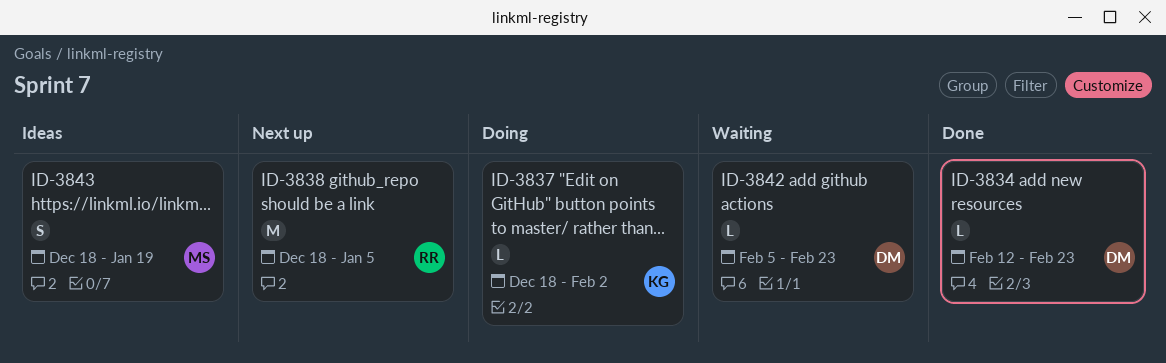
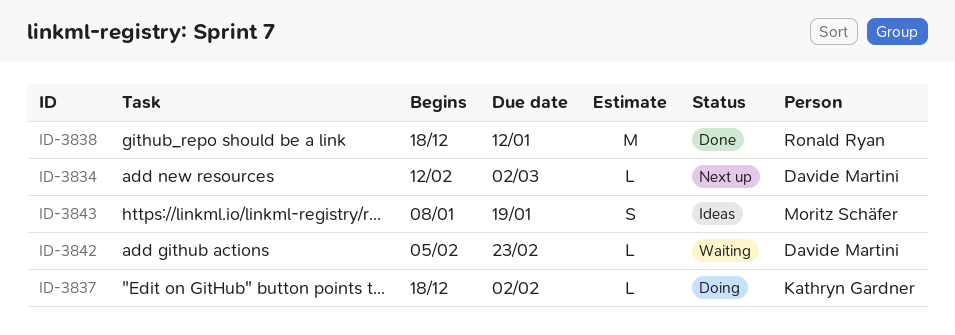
ID-3834, status: Done -> Next up
ID-3834, due: Feb 23 -> Mar 2
ID-3838, status: Next up -> Done
ID-3838, due: Jan 5 -> Jan 12
ID-3843, start: Dec 18 -> Jan 8

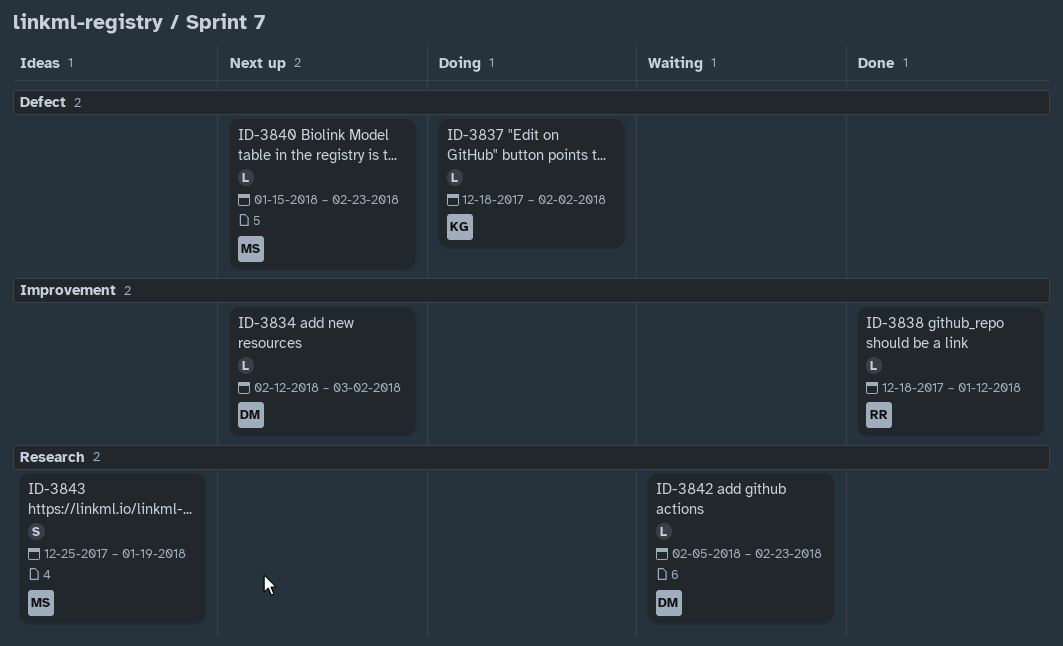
ID-3838, estimate: M -> L
ID-3840: none -> present
ID-3843, start: Jan 8 -> Dec 25

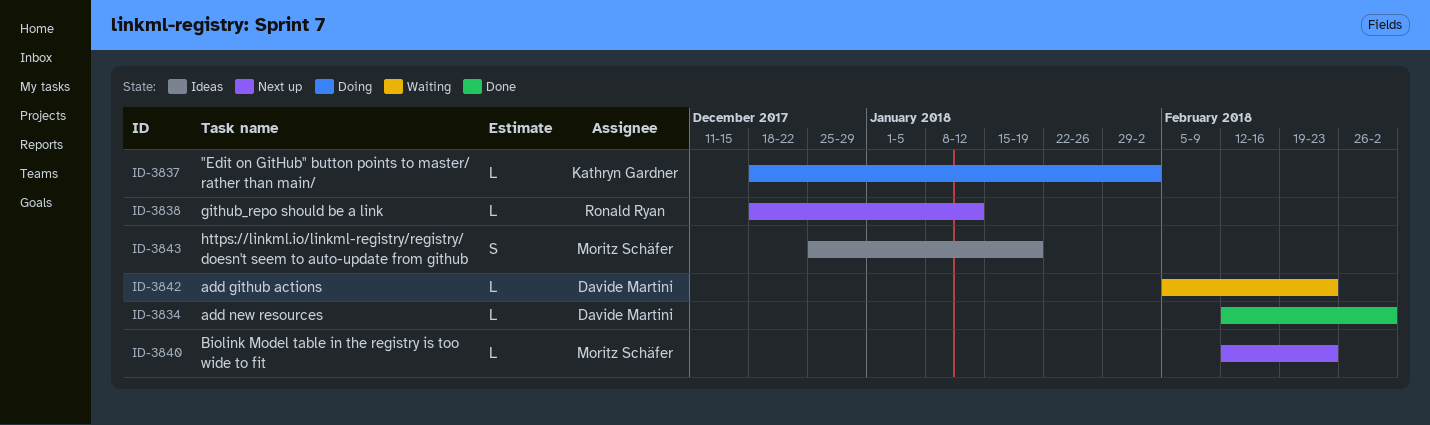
ID-3834, status: Next up -> Done
ID-3838, status: Done -> Next up
ID-3840, start: Jan 15 -> Feb 12

